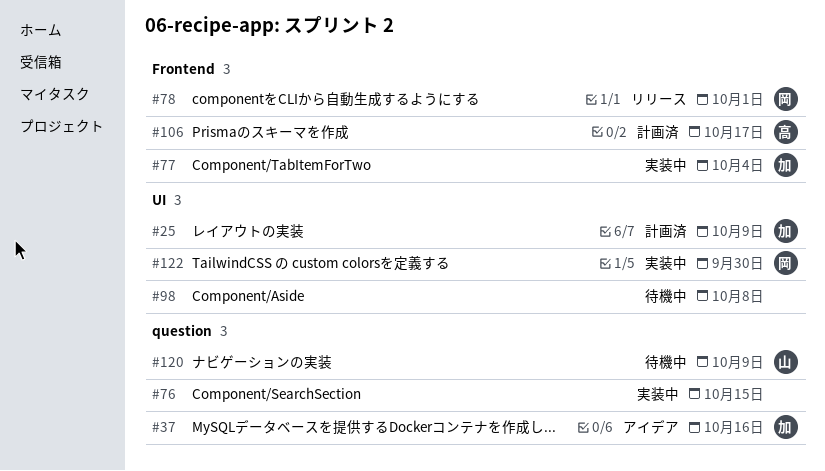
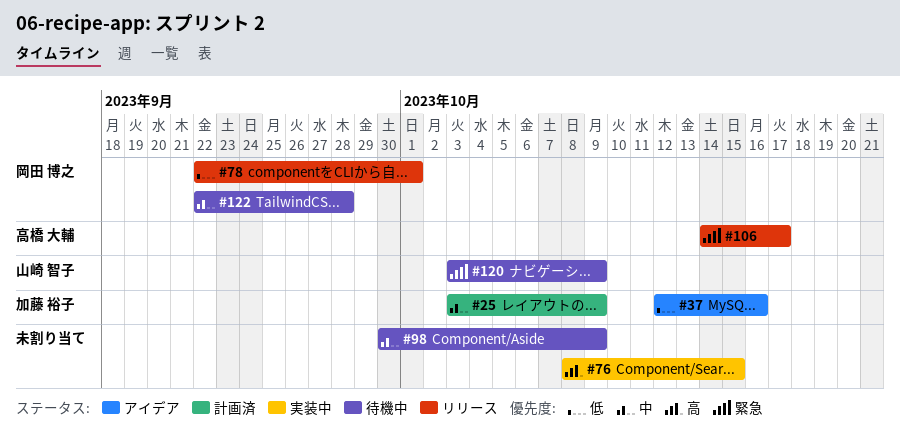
#77: present -> none
#98, due: Oct 8 -> Oct 9
#106, status: 計画済 -> リリース
#122, status: 実装中 -> 待機中
#122, due: Sep 30 -> Sep 28

